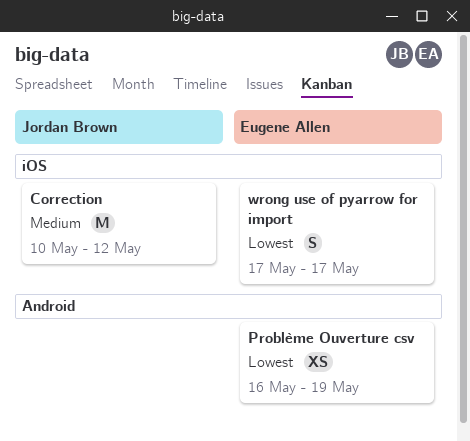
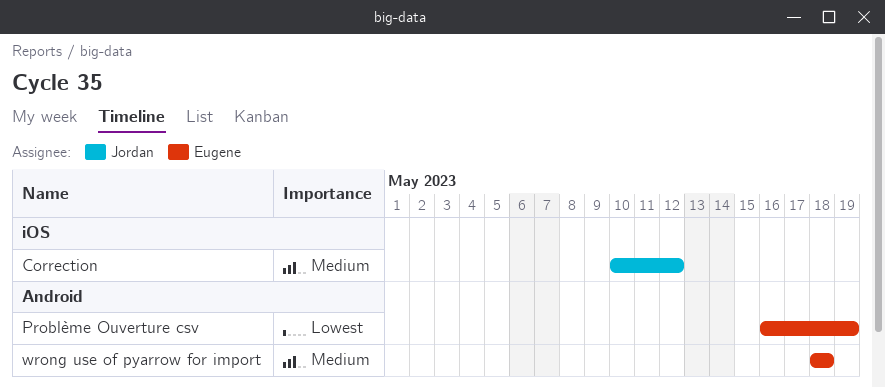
wrong use of pyarrow for import, priority: Lowest -> Medium
wrong use of pyarrow for import, label: iOS -> Android
wrong use of pyarrow for import, start: May 17 -> May 18
wrong use of pyarrow for import, due: May 17 -> May 18

